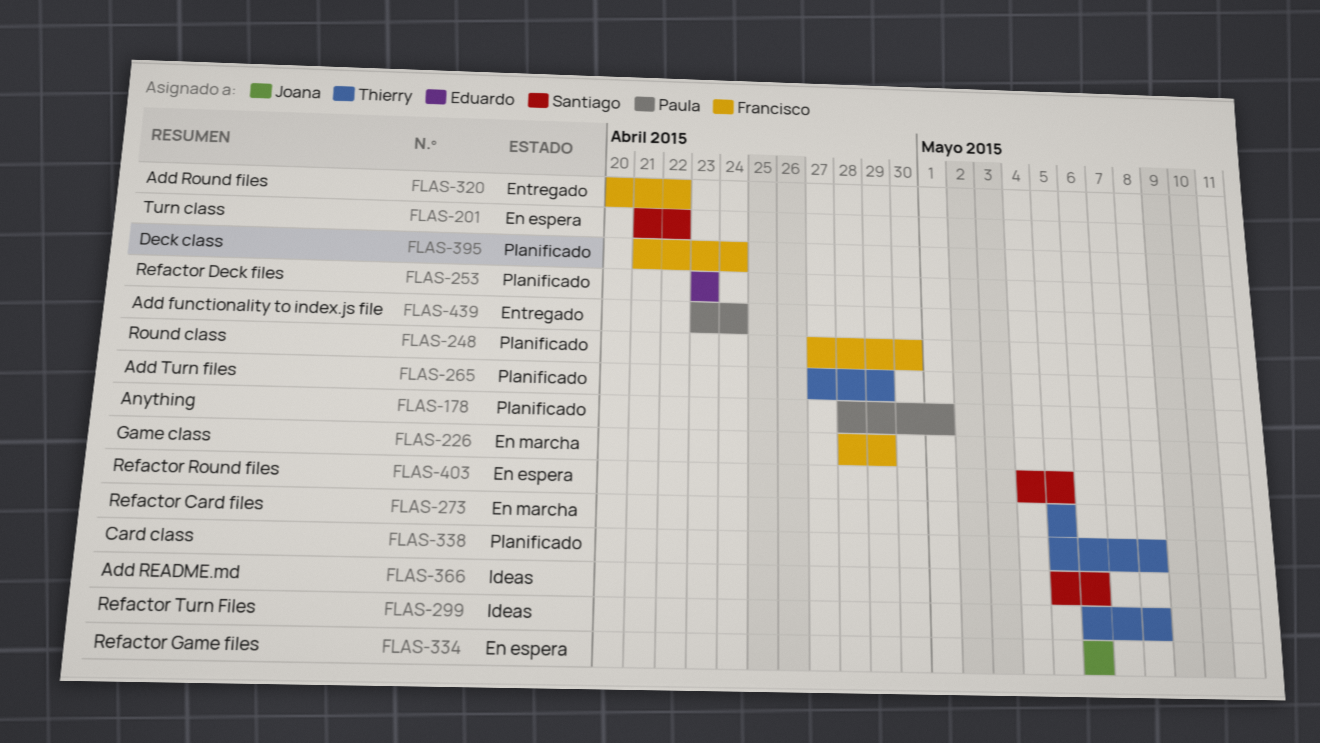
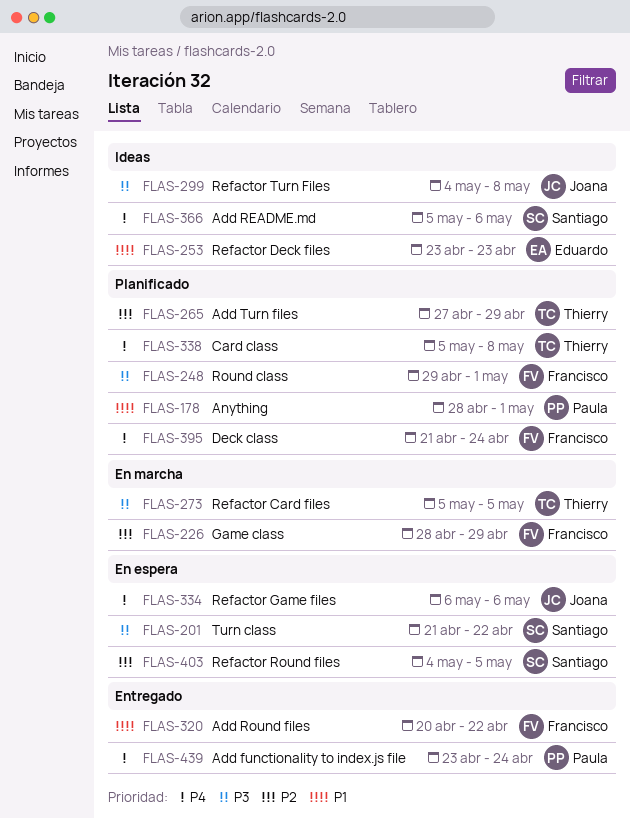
FLAS-248, start: Apr 27 -> Apr 29
FLAS-248, due: Apr 30 -> May 1
FLAS-253, status: Planificado -> Ideas
FLAS-299, owner: Thierry -> Joana
FLAS-299, start: May 6 -> May 4

